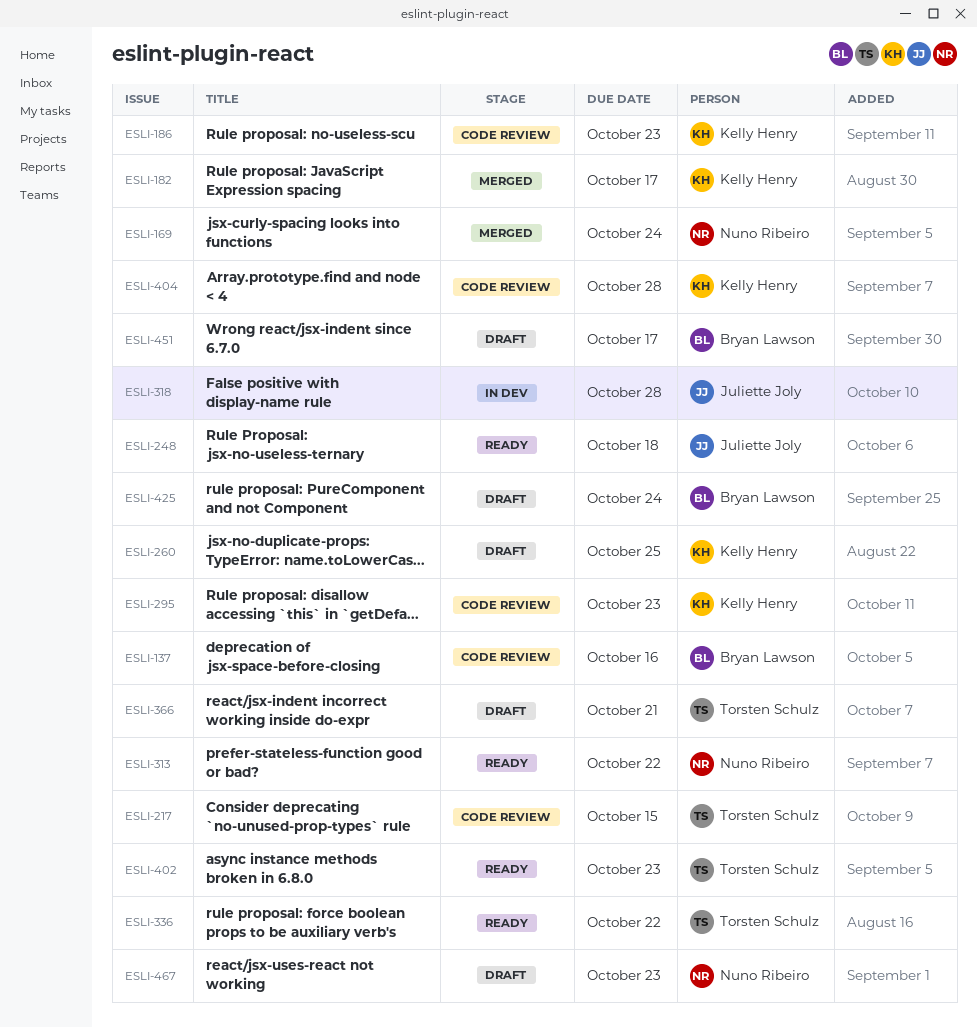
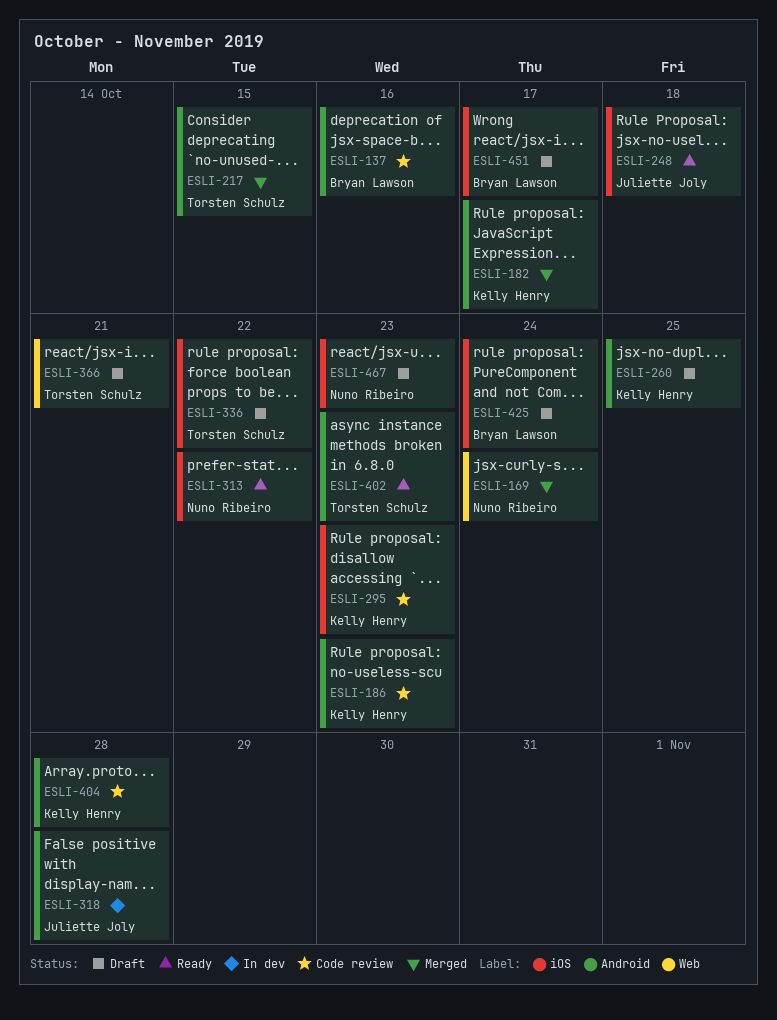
ESLI-217, status: Code review -> Merged
ESLI-336, status: Ready -> Draft

